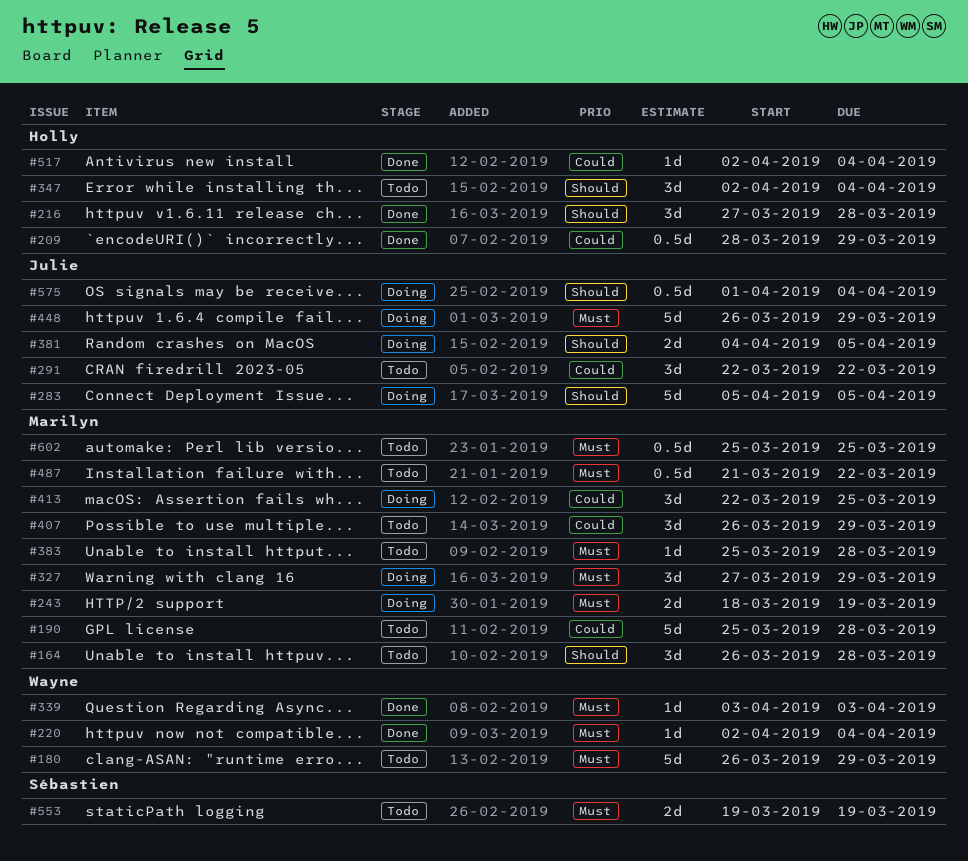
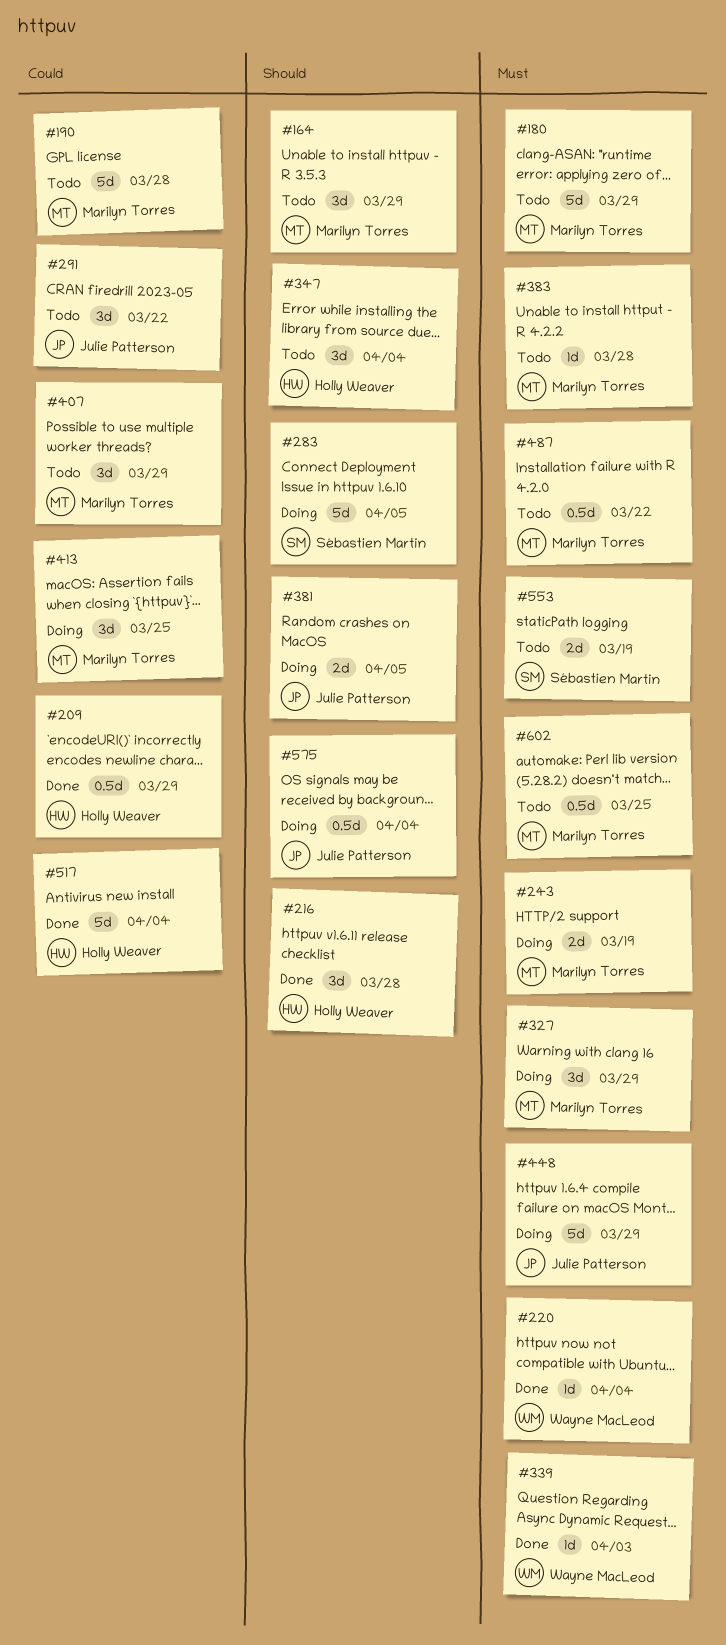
#164, due: Mar 28 -> Mar 29
#180, owner: Wayne MacLeod -> Marilyn Torres
#283, owner: Julie Patterson -> Sébastien Martin
#517, estimate: 1d -> 5d

